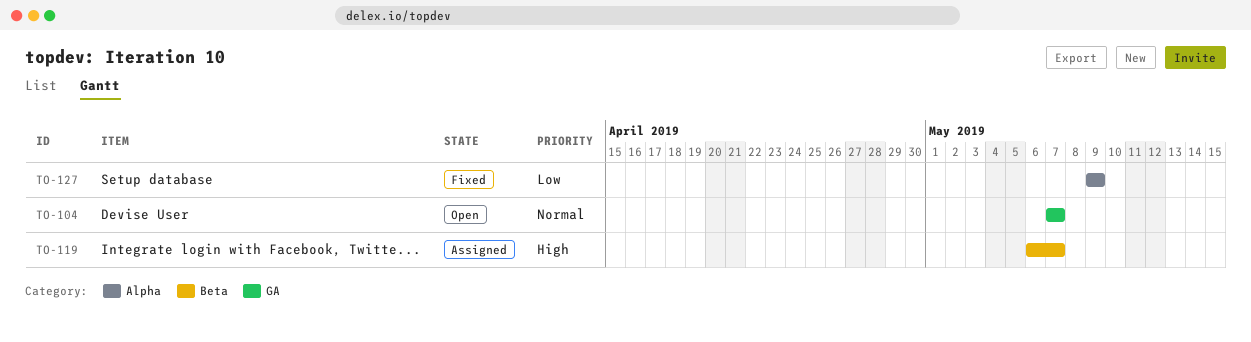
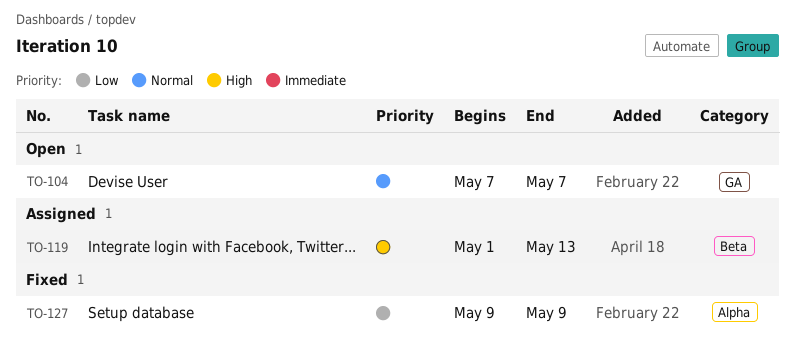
TO-119, start: May 6 -> May 1
TO-119, due: May 7 -> May 13

